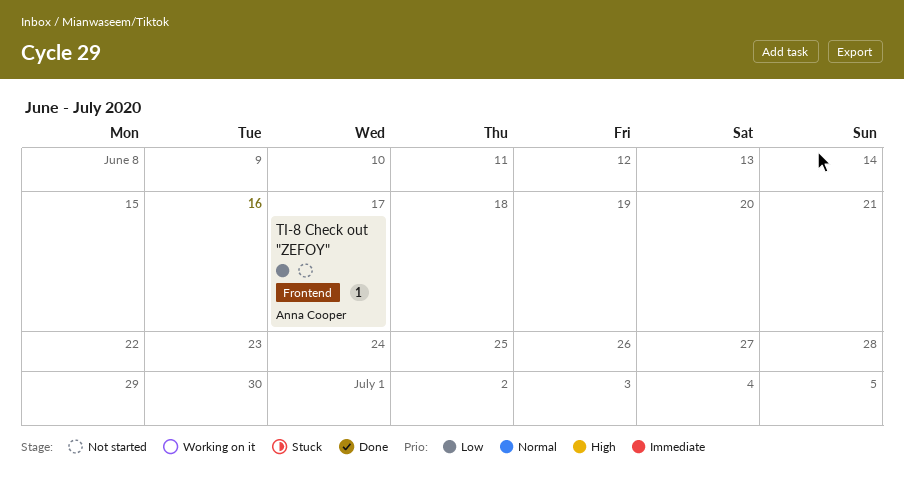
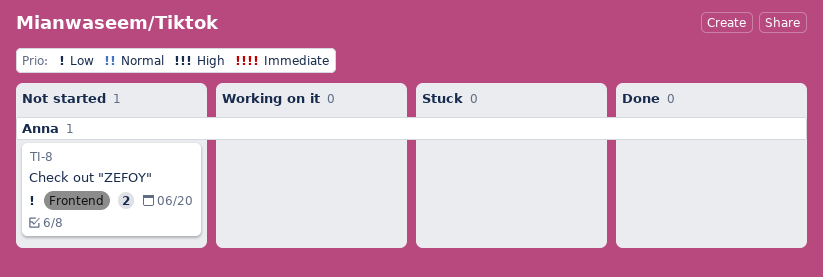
TI-8, estimate: 1 -> 2
TI-8, due: Jun 17 -> Jun 20

